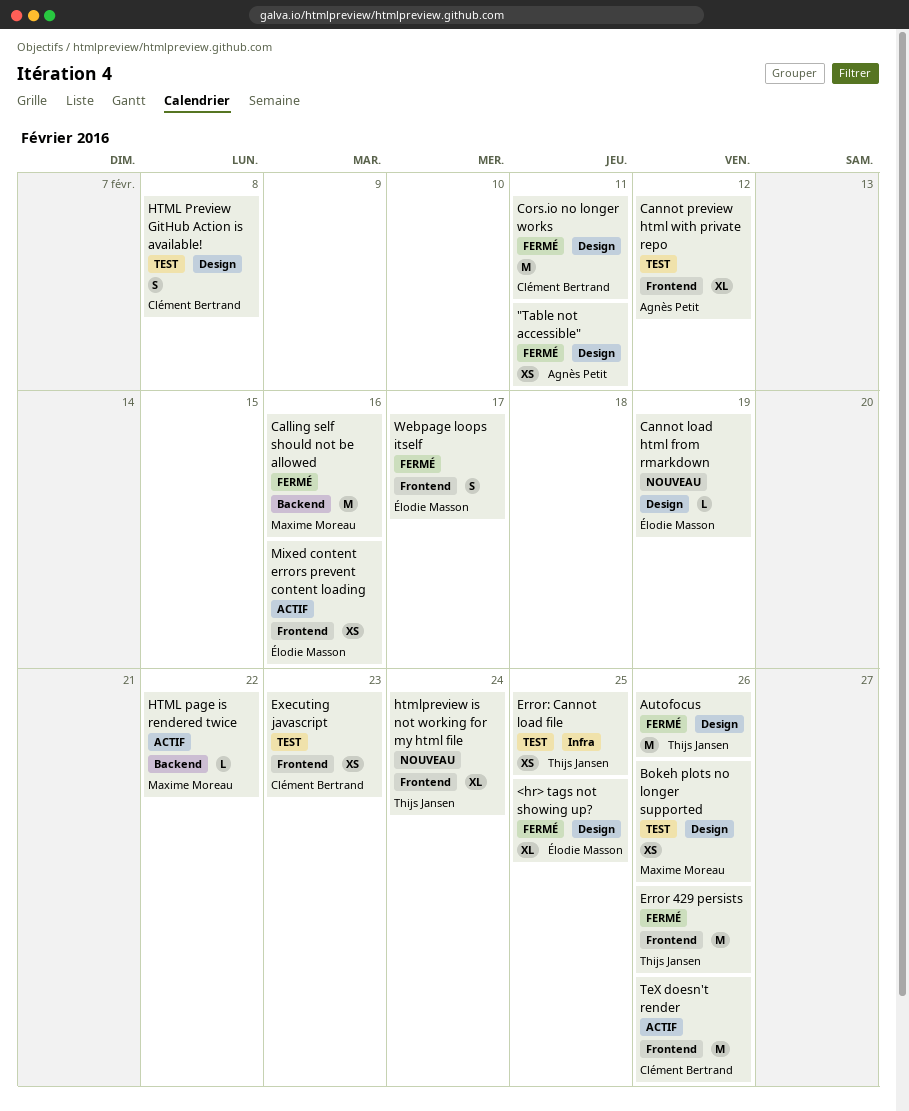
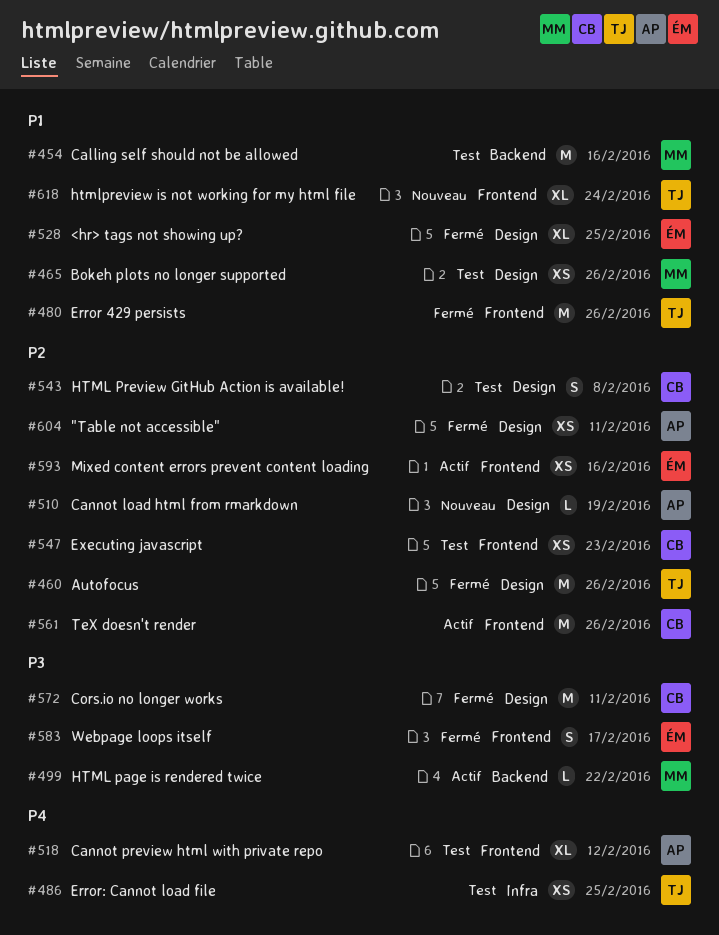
Calling self should not be allowed, status: Fermé -> Test
Cannot load html from rmarkdown, owner: Élodie Masson -> Agnès Petit

